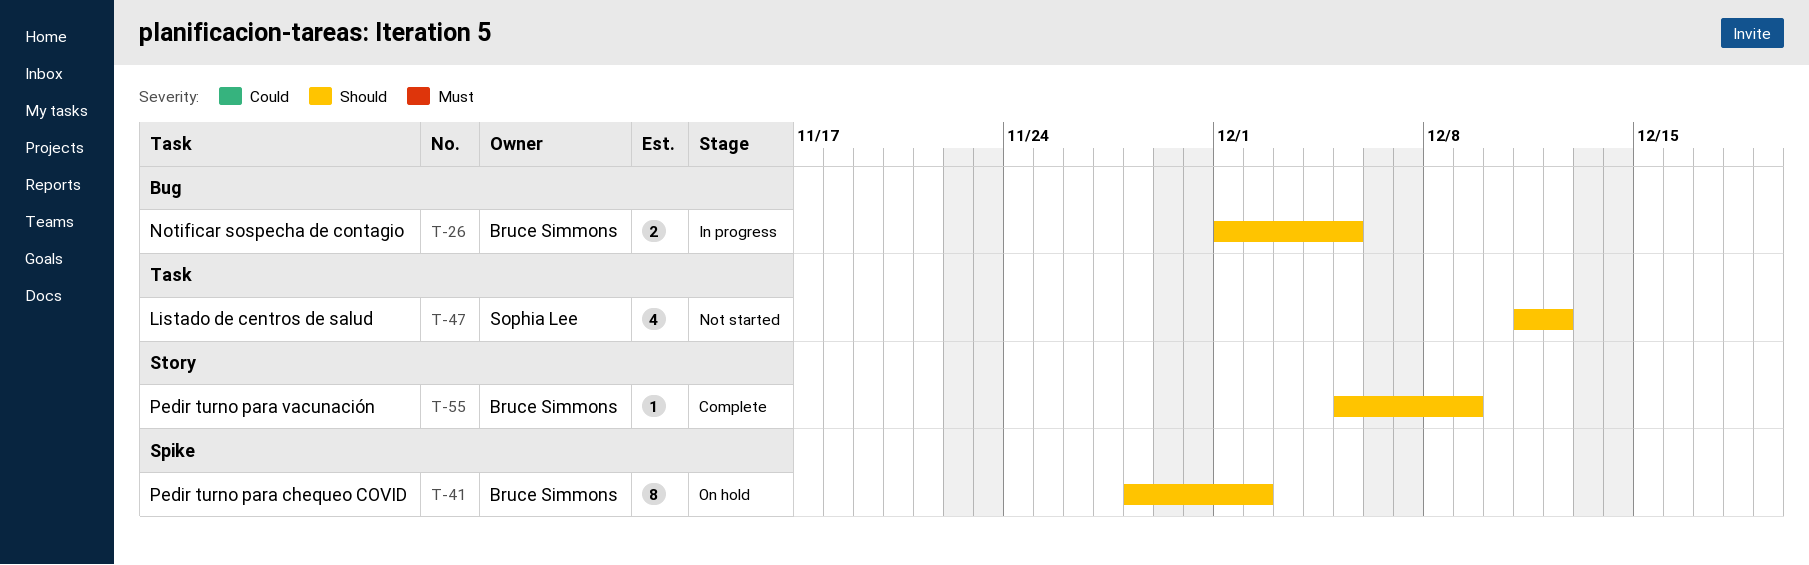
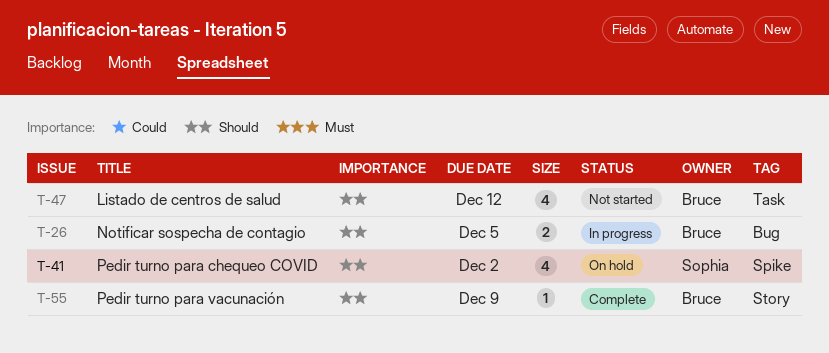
T-41, owner: Bruce Simmons -> Sophia Lee
T-41, estimate: 8 -> 4
T-47, owner: Sophia Lee -> Bruce Simmons

